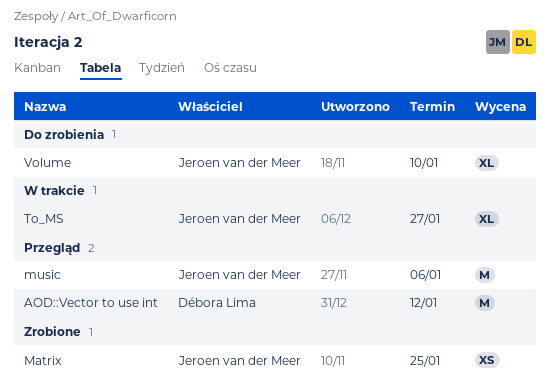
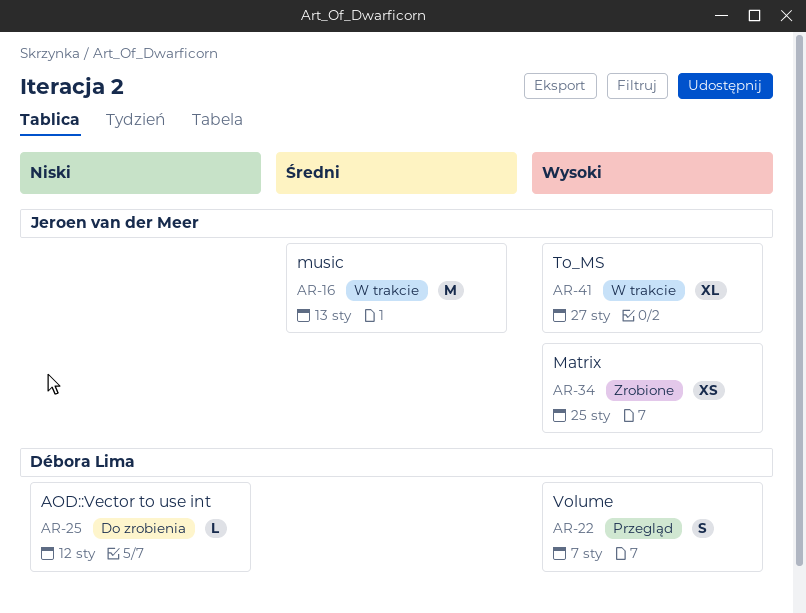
AOD::Vector to use int, status: Przegląd -> Do zrobienia
AOD::Vector to use int, estimate: M -> L
music, status: Przegląd -> W trakcie
music, due: Jan 6 -> Jan 13
Volume, status: Do zrobienia -> Przegląd
Volume, owner: Jeroen van der Meer -> Débora Lima
Volume, estimate: XL -> S
Volume, due: Jan 10 -> Jan 7

